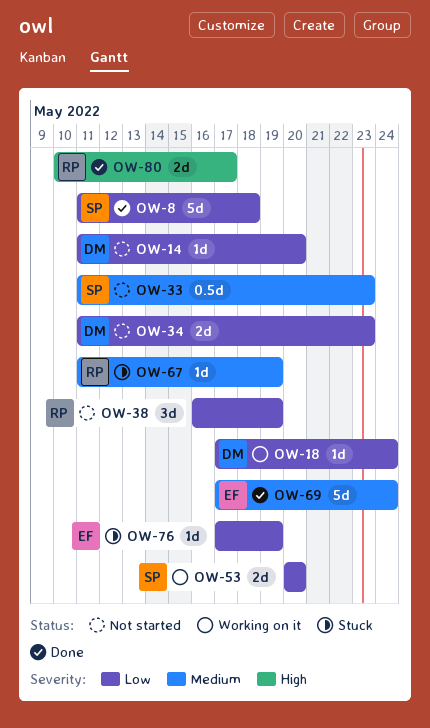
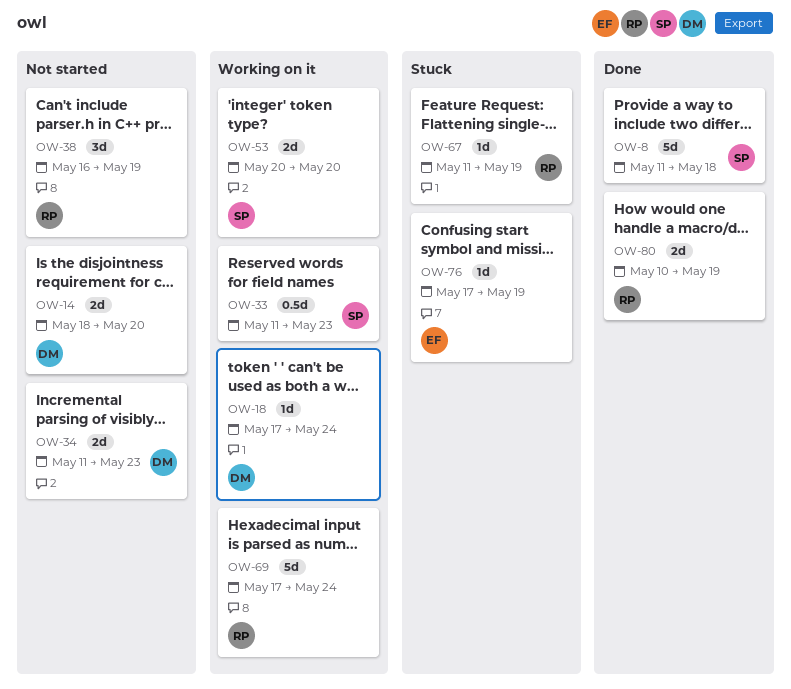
OW-14, estimate: 1d -> 2d
OW-14, start: May 11 -> May 18
OW-33, status: Not started -> Working on it
OW-69, status: Done -> Working on it
OW-69, owner: EF -> RP
OW-80, due: May 17 -> May 19

